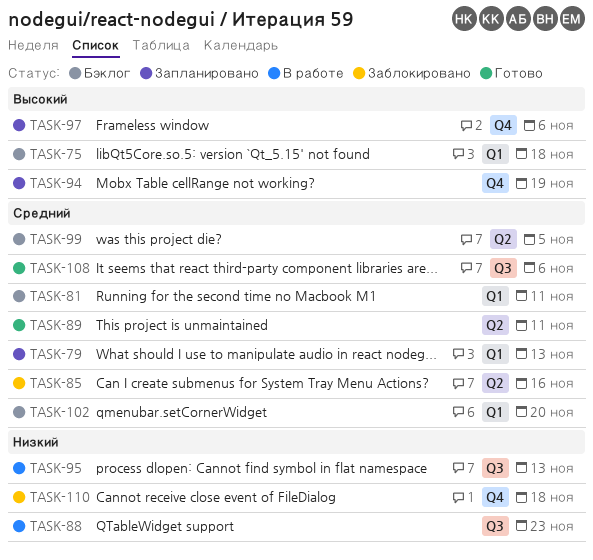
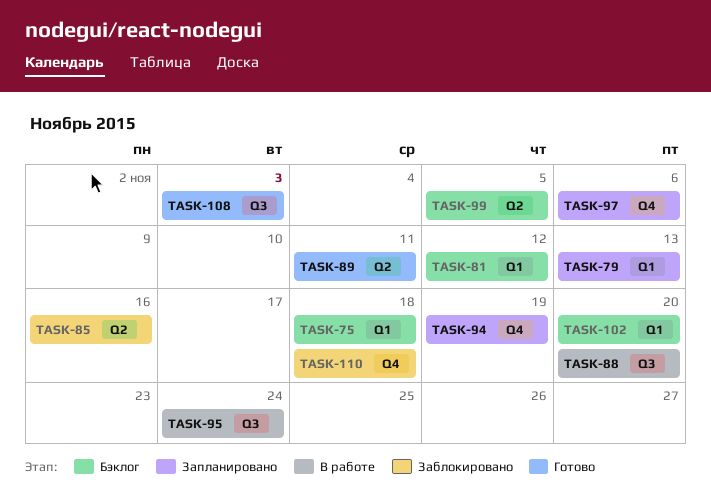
TASK-81, due: Nov 11 -> Nov 12
TASK-88, due: Nov 23 -> Nov 20
TASK-95, due: Nov 13 -> Nov 24
TASK-108, due: Nov 6 -> Nov 3

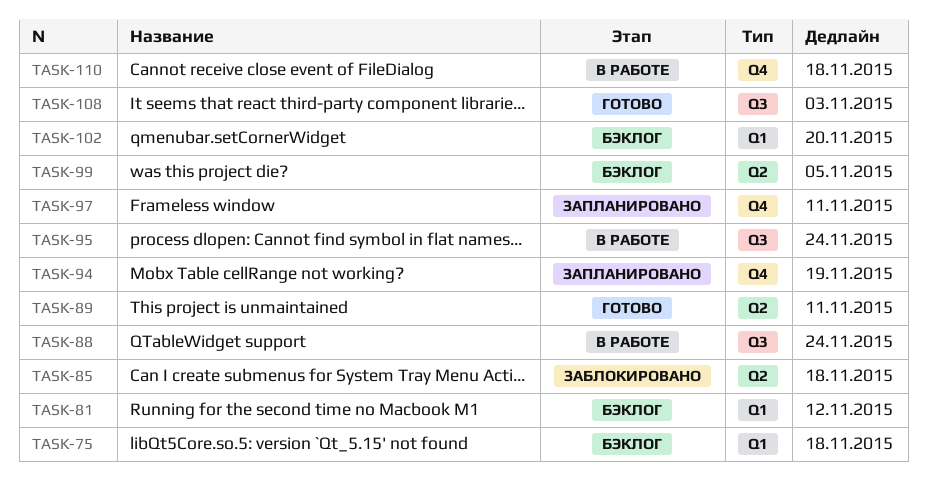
TASK-79: present -> none
TASK-85, due: Nov 16 -> Nov 18
TASK-88, due: Nov 20 -> Nov 24
TASK-97, due: Nov 6 -> Nov 11
TASK-110, status: Заблокировано -> В работе

